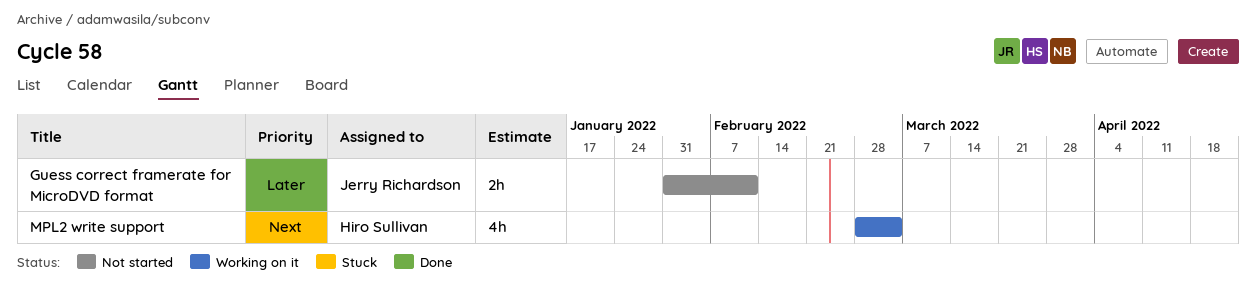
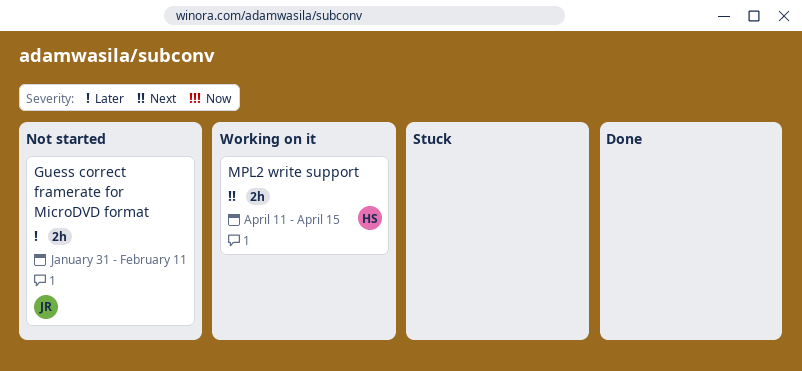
MPL2 write support, estimate: 4h -> 2h
MPL2 write support, start: Feb 28 -> Apr 11
MPL2 write support, due: Mar 4 -> Apr 15

